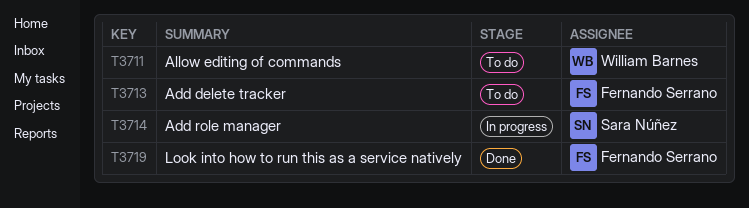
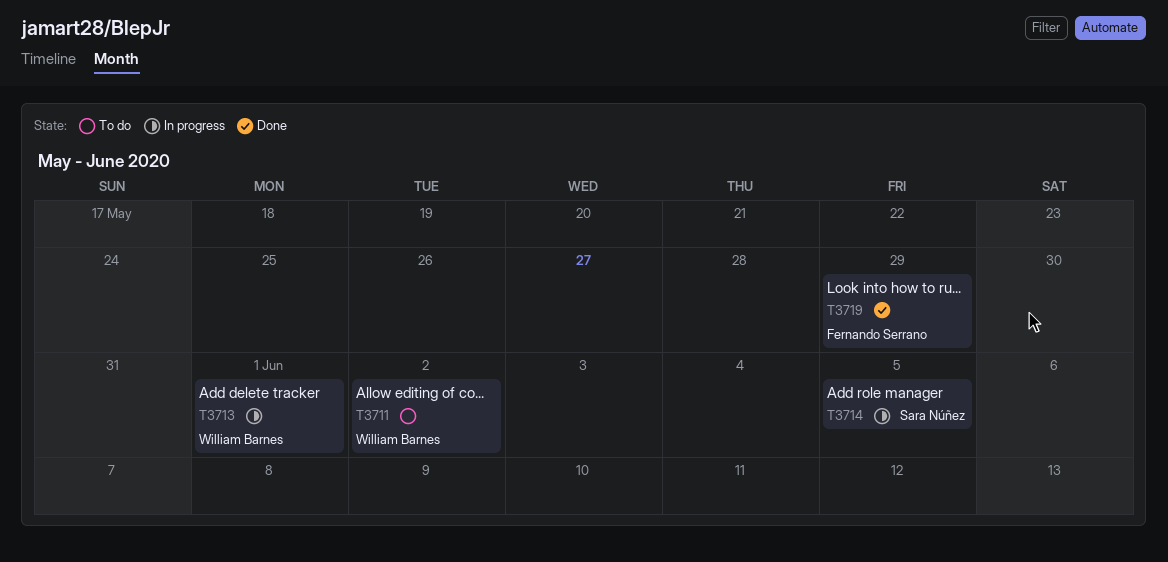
T3713, status: To do -> In progress
T3713, owner: Fernando Serrano -> William Barnes

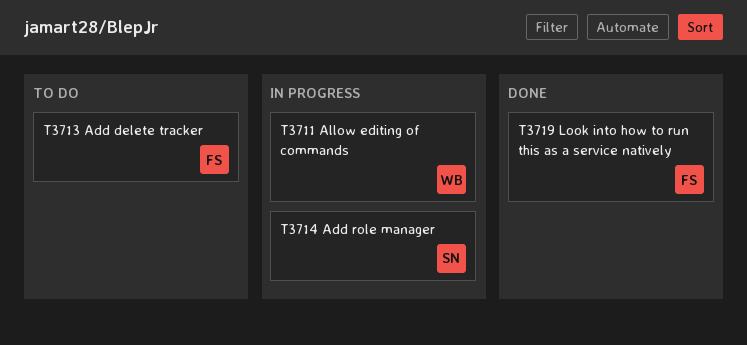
T3711, status: To do -> In progress
T3713, status: In progress -> To do
T3713, owner: William Barnes -> Fernando Serrano

